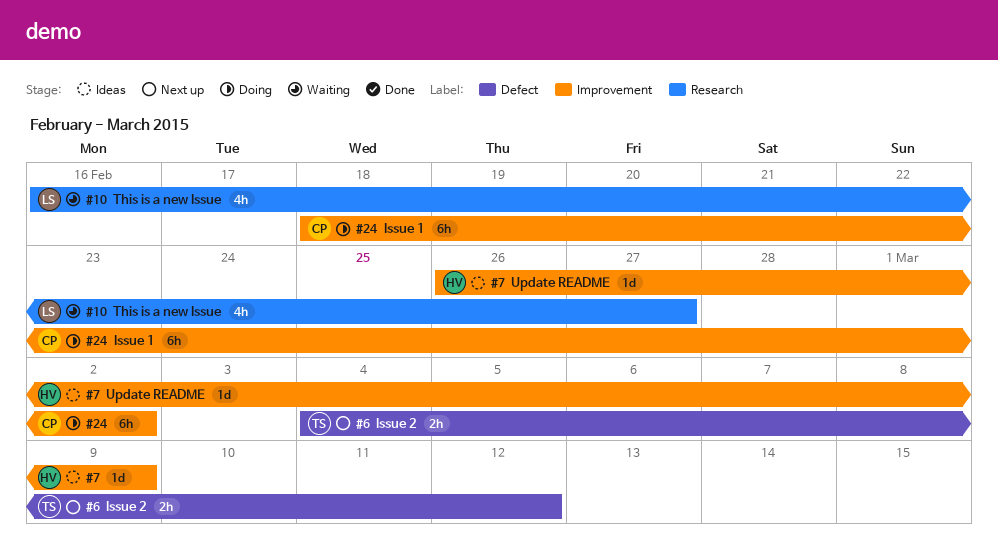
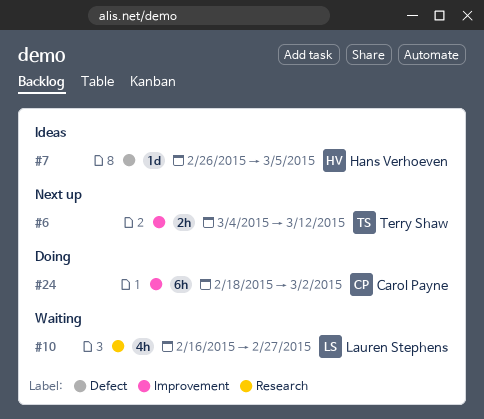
#6, label: Defect -> Improvement
#7, label: Improvement -> Defect
#7, due: Mar 9 -> Mar 5

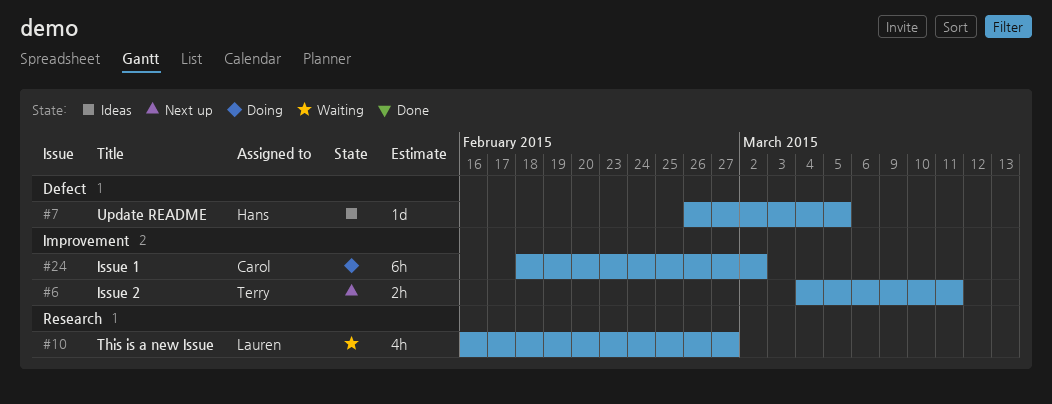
#6, due: Mar 12 -> Mar 11

